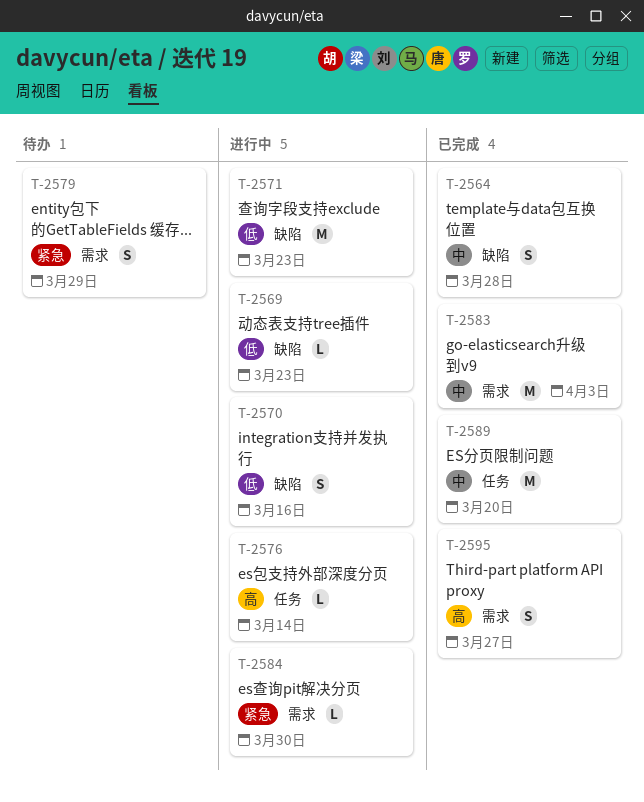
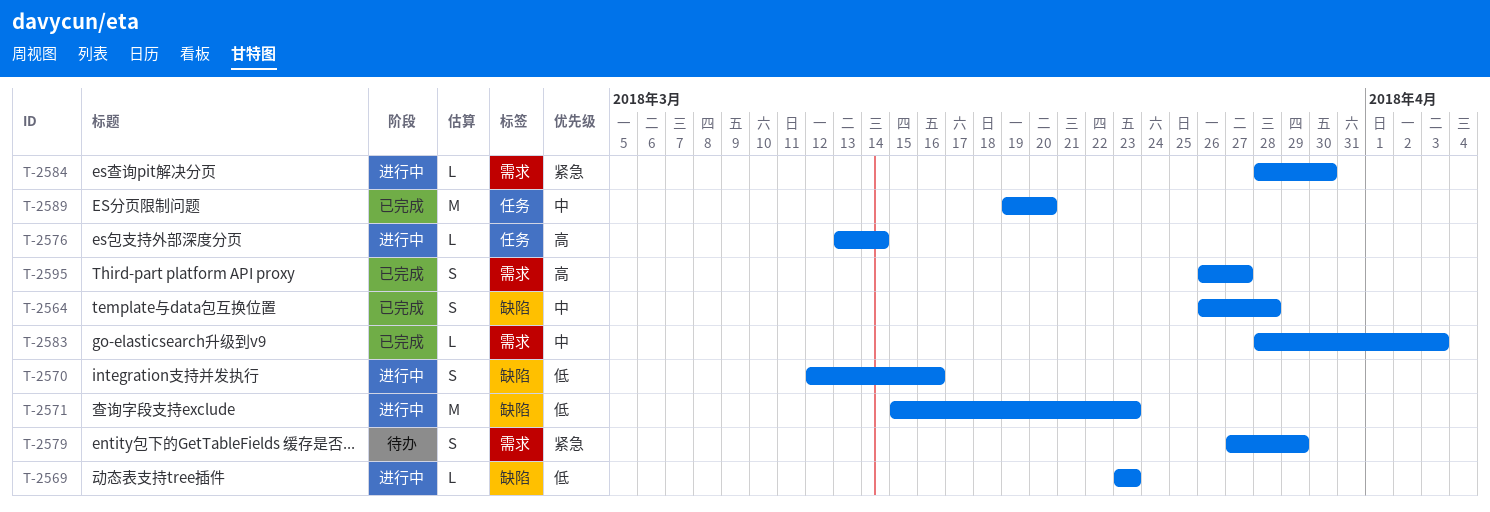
T-2583, estimate: M -> L

